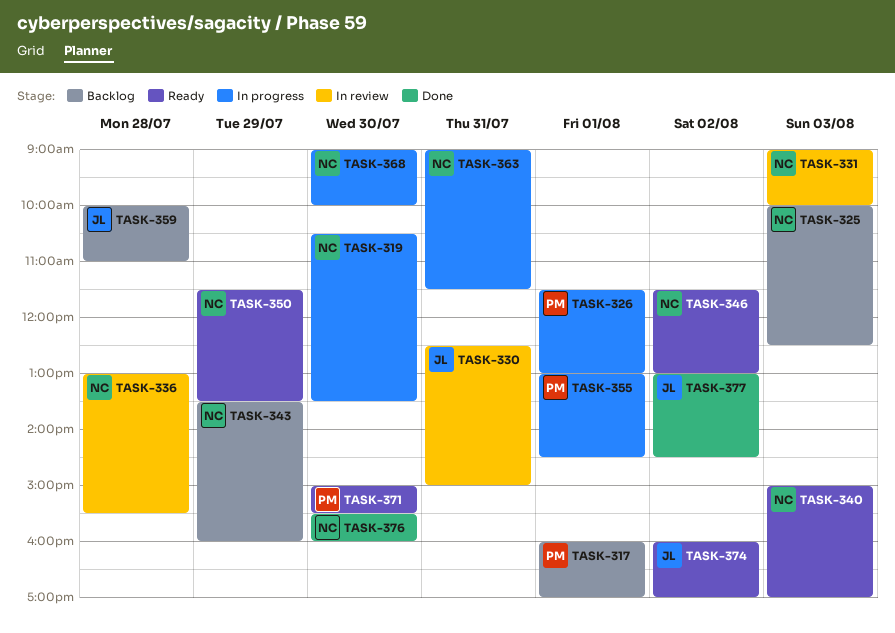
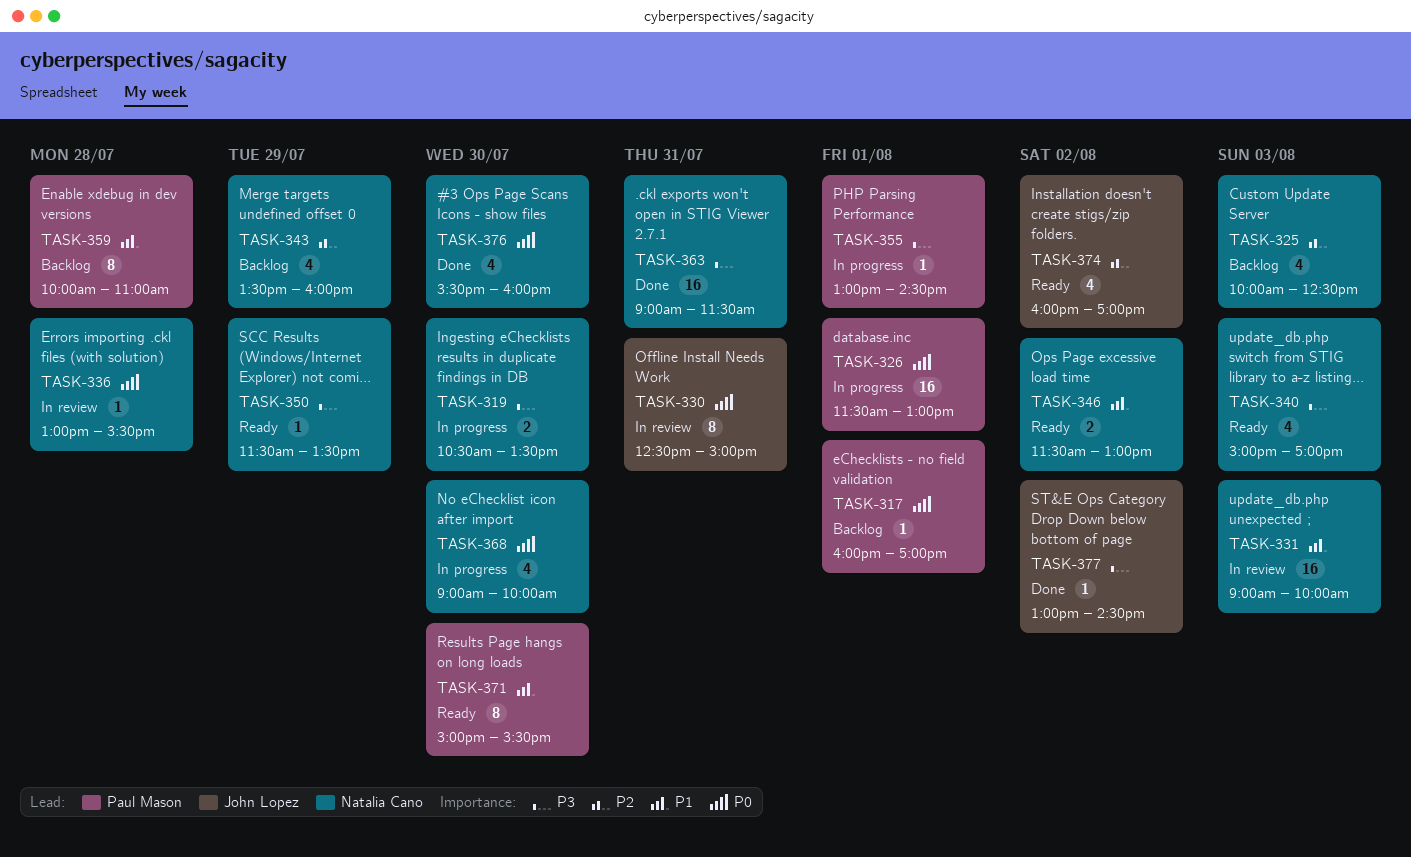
TASK-359, owner: John Lopez -> Paul Mason
TASK-363, status: In progress -> Done

